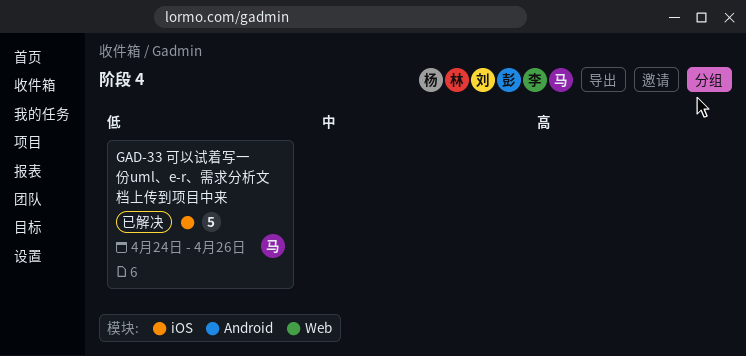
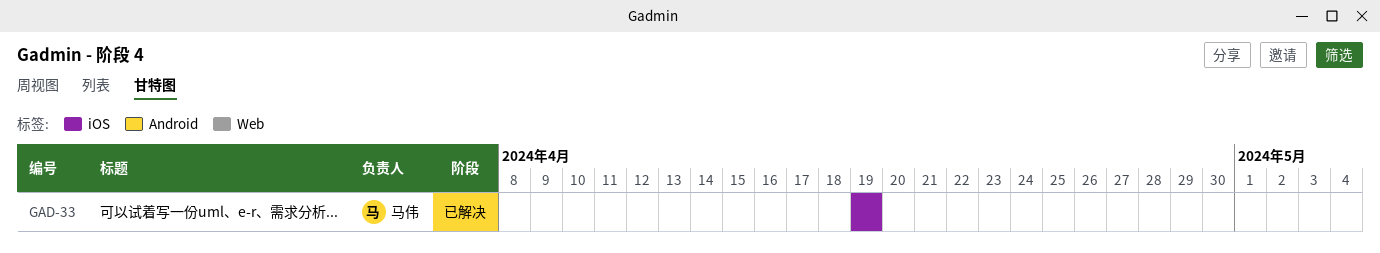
GAD-33, start: Apr 24 -> Apr 19
GAD-33, due: Apr 26 -> Apr 19

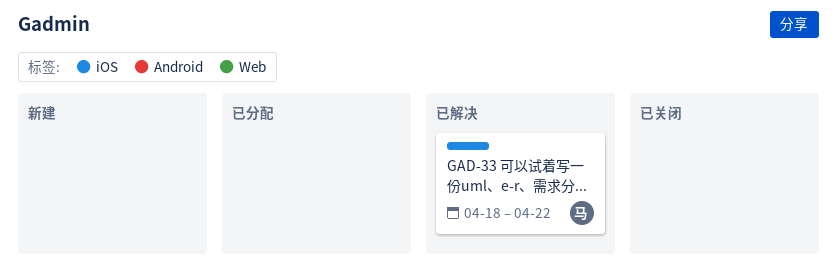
GAD-33, start: Apr 19 -> Apr 18
GAD-33, due: Apr 19 -> Apr 22

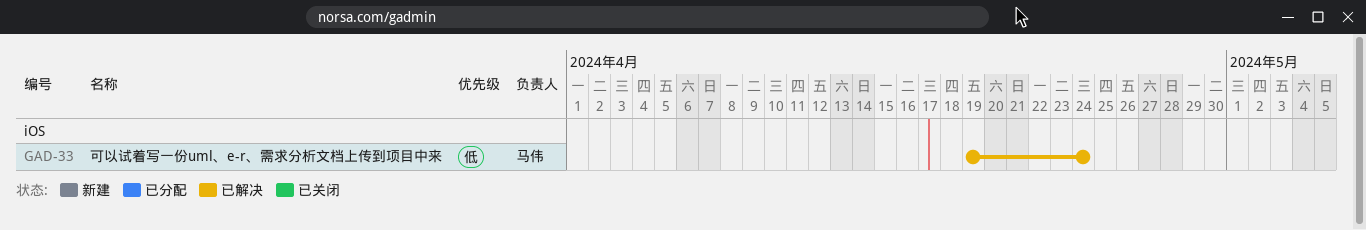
GAD-33, start: Apr 18 -> Apr 19
GAD-33, due: Apr 22 -> Apr 24

